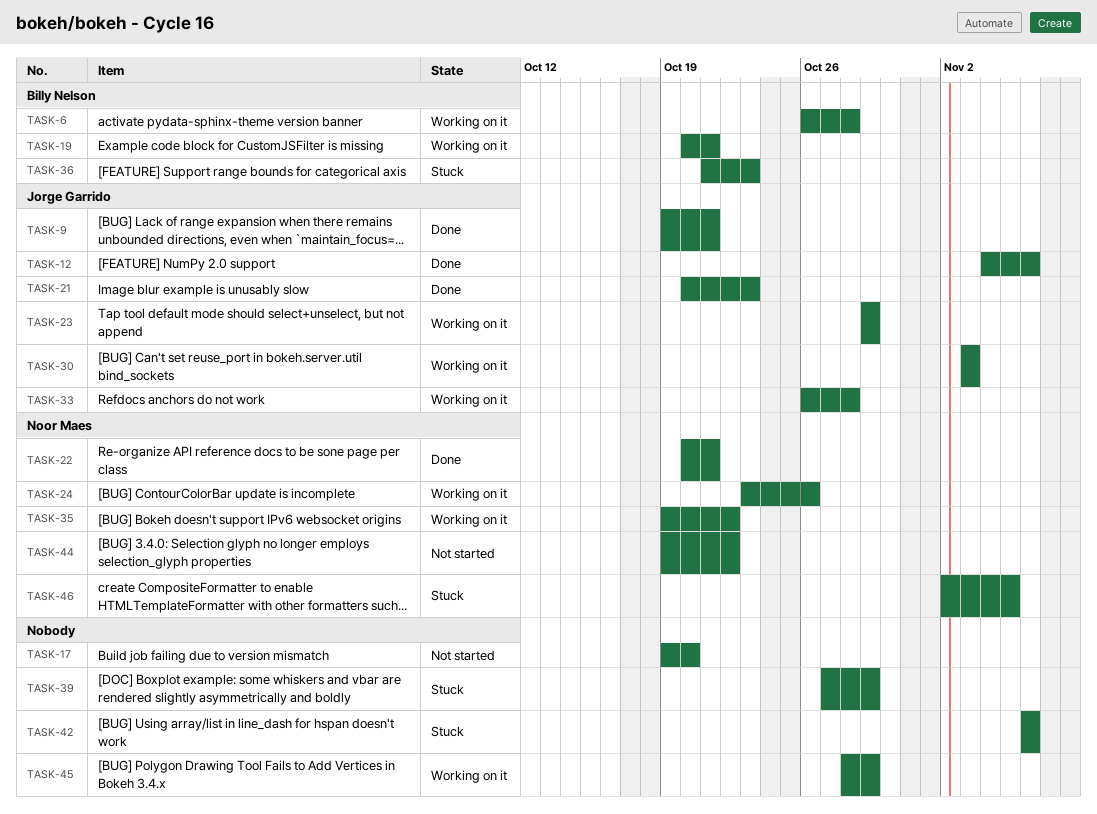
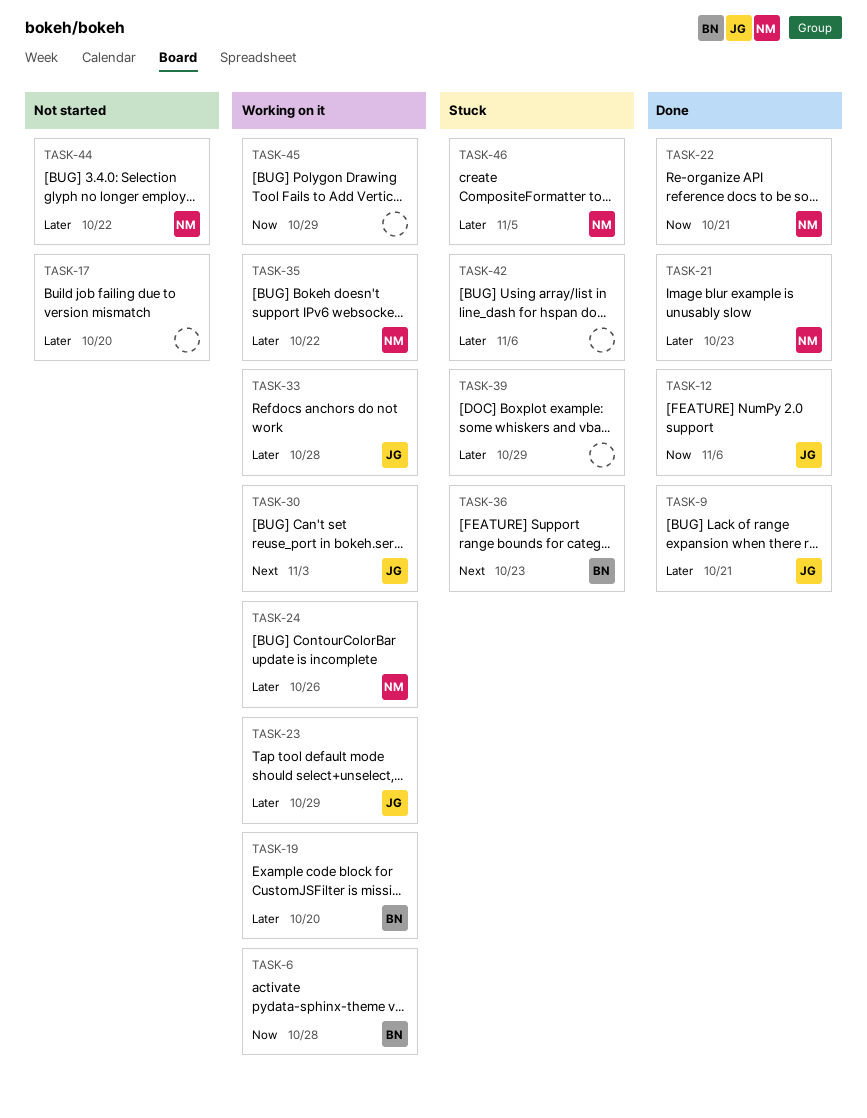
TASK-19, due: Oct 21 -> Oct 20
TASK-21, owner: Jorge Garrido -> Noor Maes

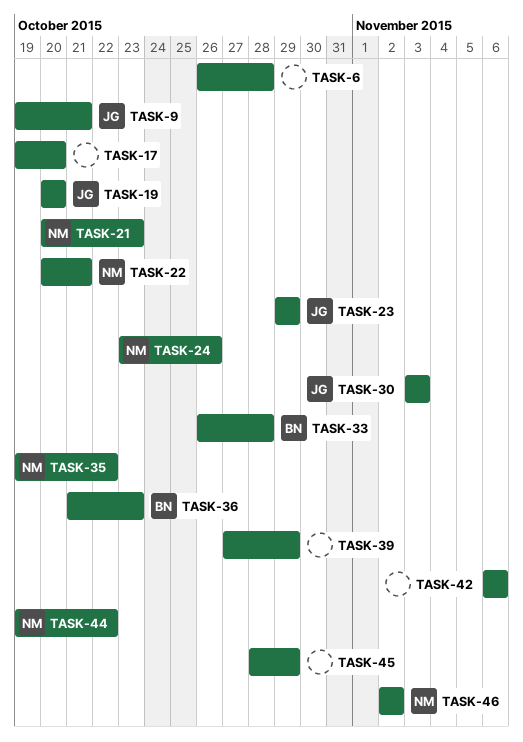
TASK-6, owner: BN -> none
TASK-12: present -> none
TASK-19, owner: BN -> JG
TASK-33, owner: JG -> BN
TASK-46, due: Nov 5 -> Nov 2

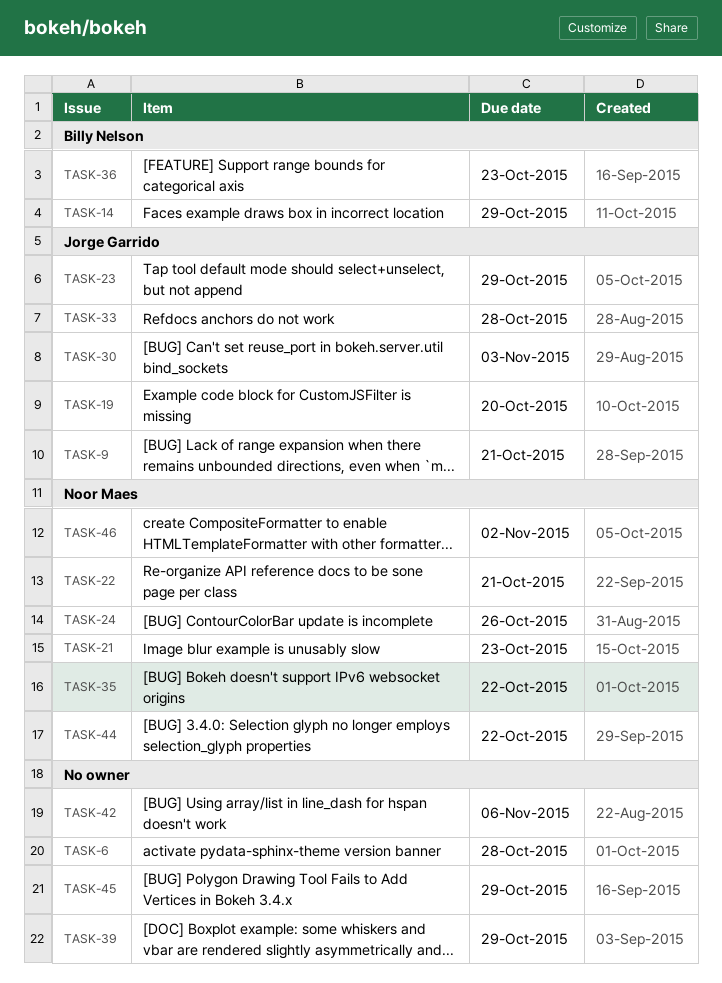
TASK-14: none -> present
TASK-17: present -> none
TASK-33, owner: Billy Nelson -> Jorge Garrido

